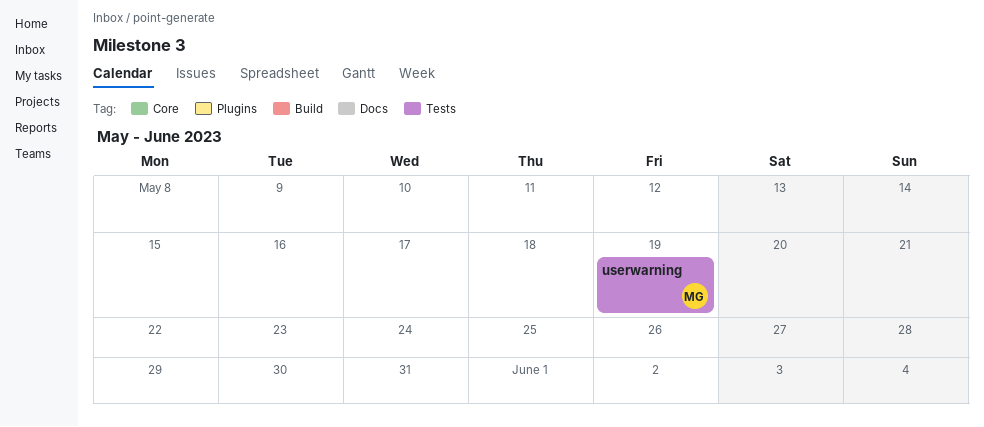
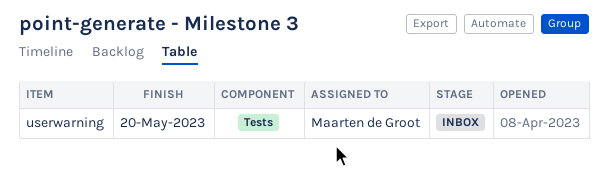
userwarning, due: May 19 -> May 20

